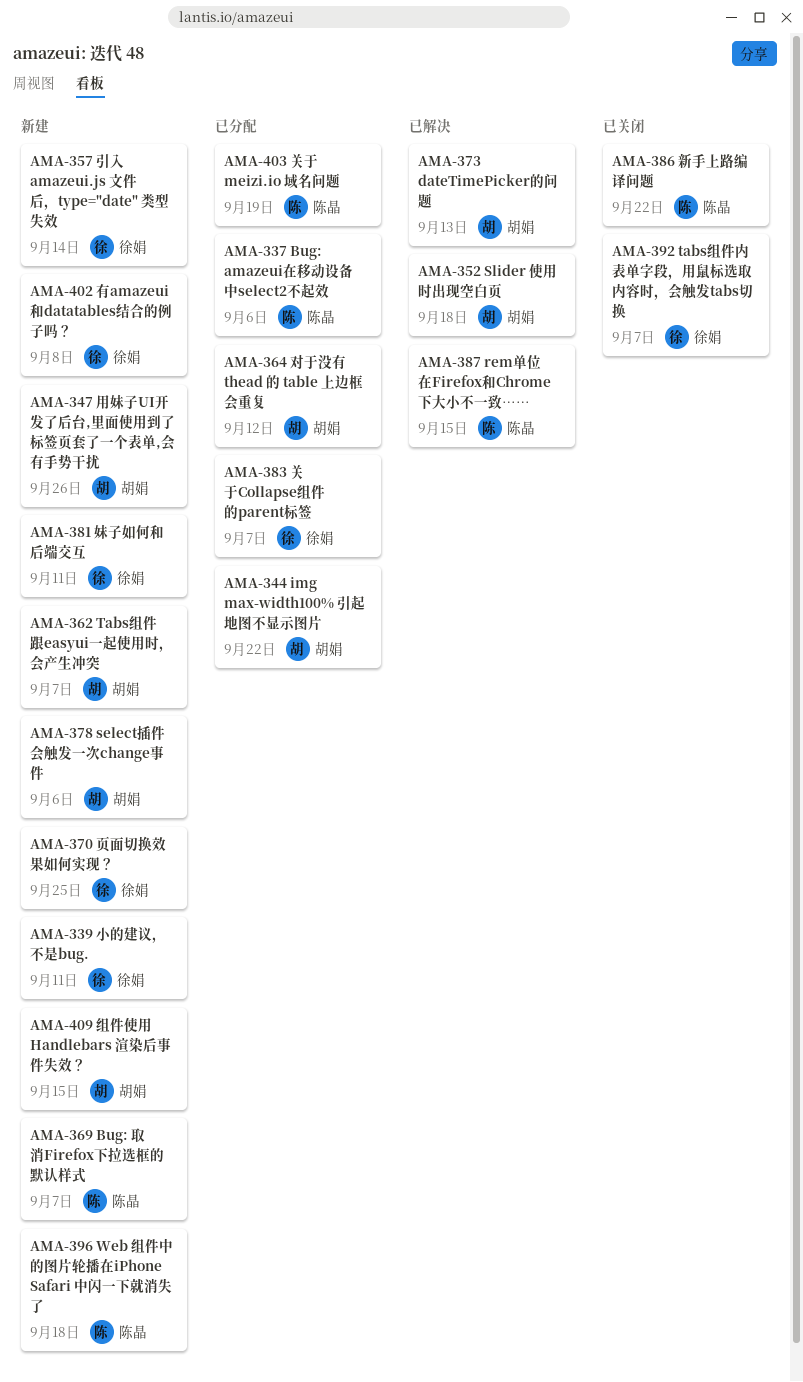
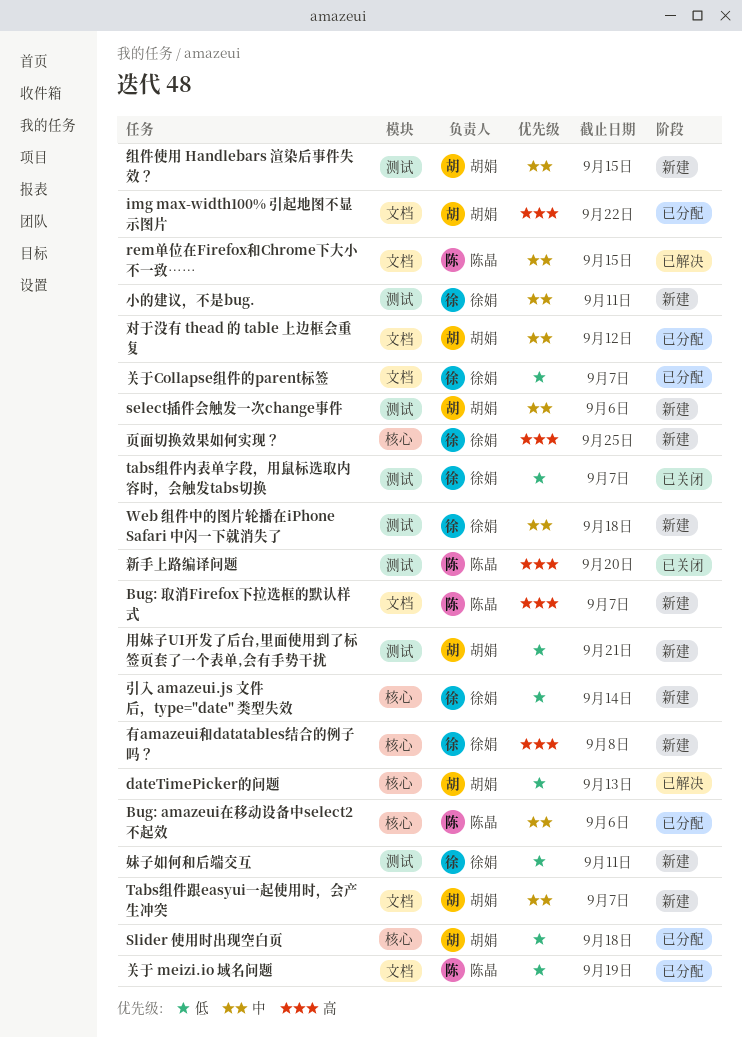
Slider 使用时出现空白页, status: 已解决 -> 已分配
Web 组件中的图片轮播在iPhone Safari 中闪一下就消失了, owner: 陈晶 -> 徐娟
新手上路编译问题, due: Sep 22 -> Sep 20
用妹子UI开发了后台,里面使用到了标签页套了一个表单,会有手势干扰, due: Sep 26 -> Sep 21

